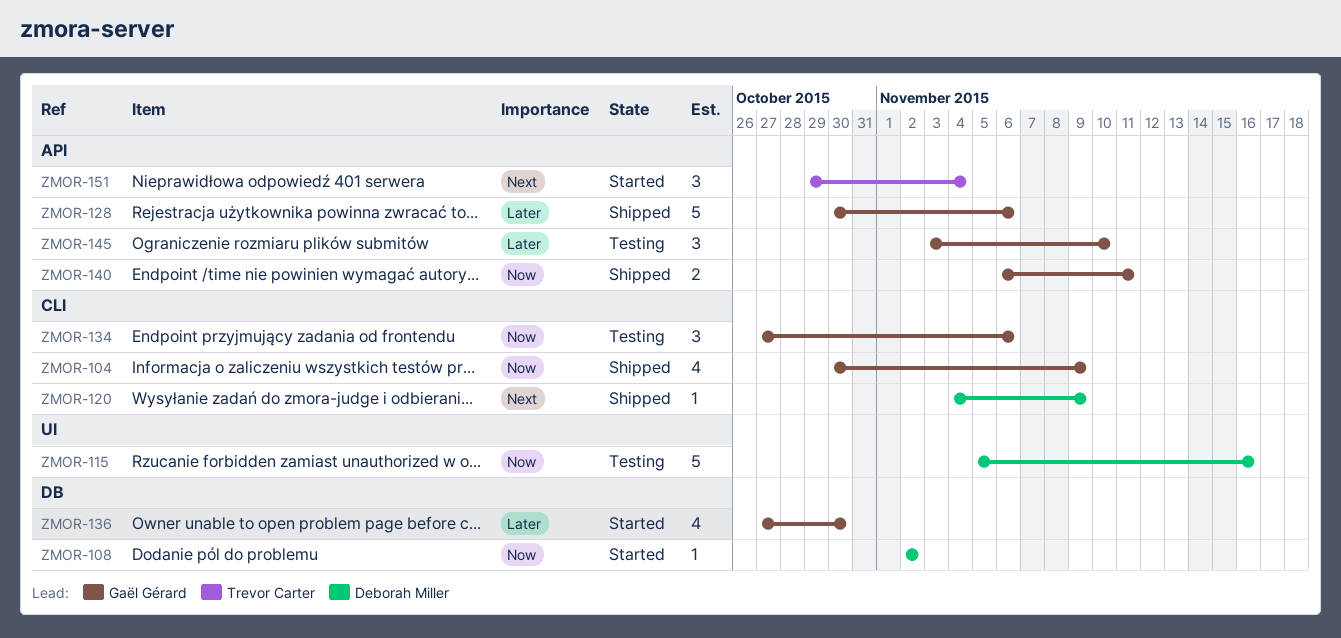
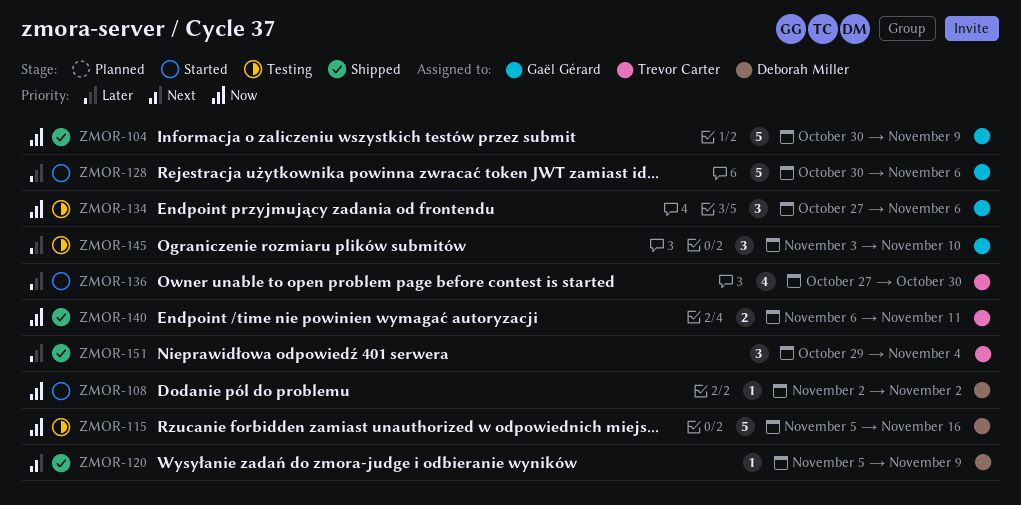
ZMOR-104, estimate: 4 -> 5
ZMOR-120, start: Nov 4 -> Nov 5
ZMOR-128, status: Shipped -> Started
ZMOR-136, owner: Gaël Gérard -> Trevor Carter
ZMOR-140, owner: Gaël Gérard -> Trevor Carter
ZMOR-151, status: Started -> Shipped
ZMOR-151, priority: Next -> Later

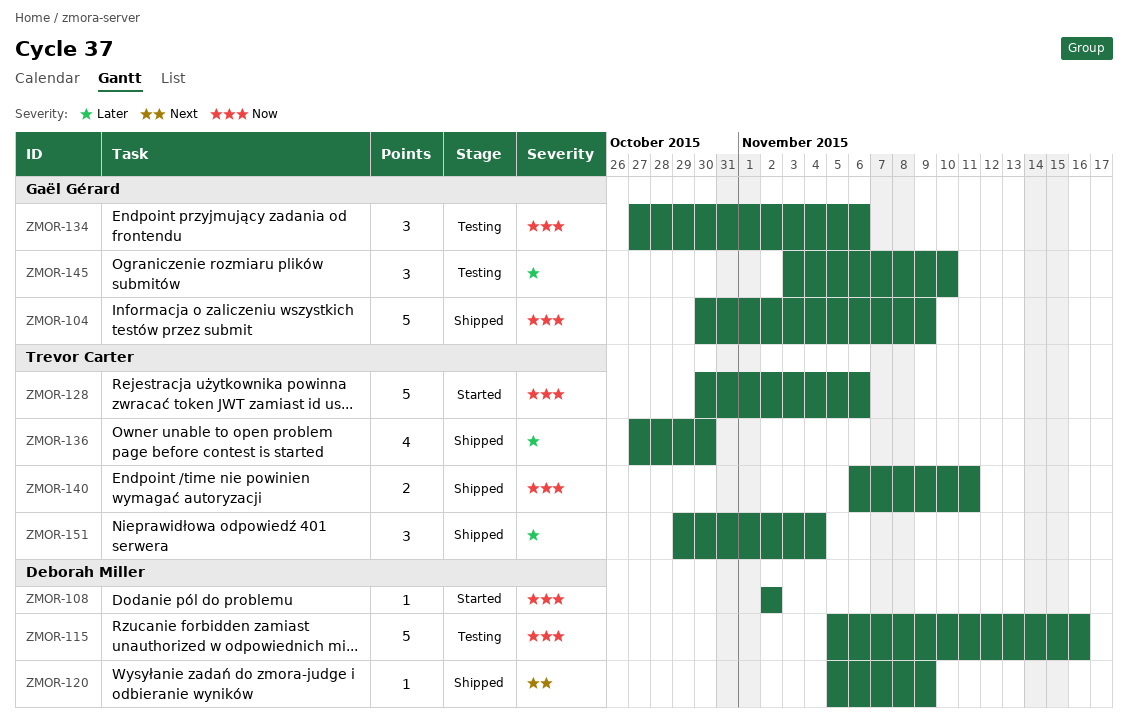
ZMOR-128, owner: Gaël Gérard -> Trevor Carter
ZMOR-128, priority: Later -> Now
ZMOR-136, status: Started -> Shipped

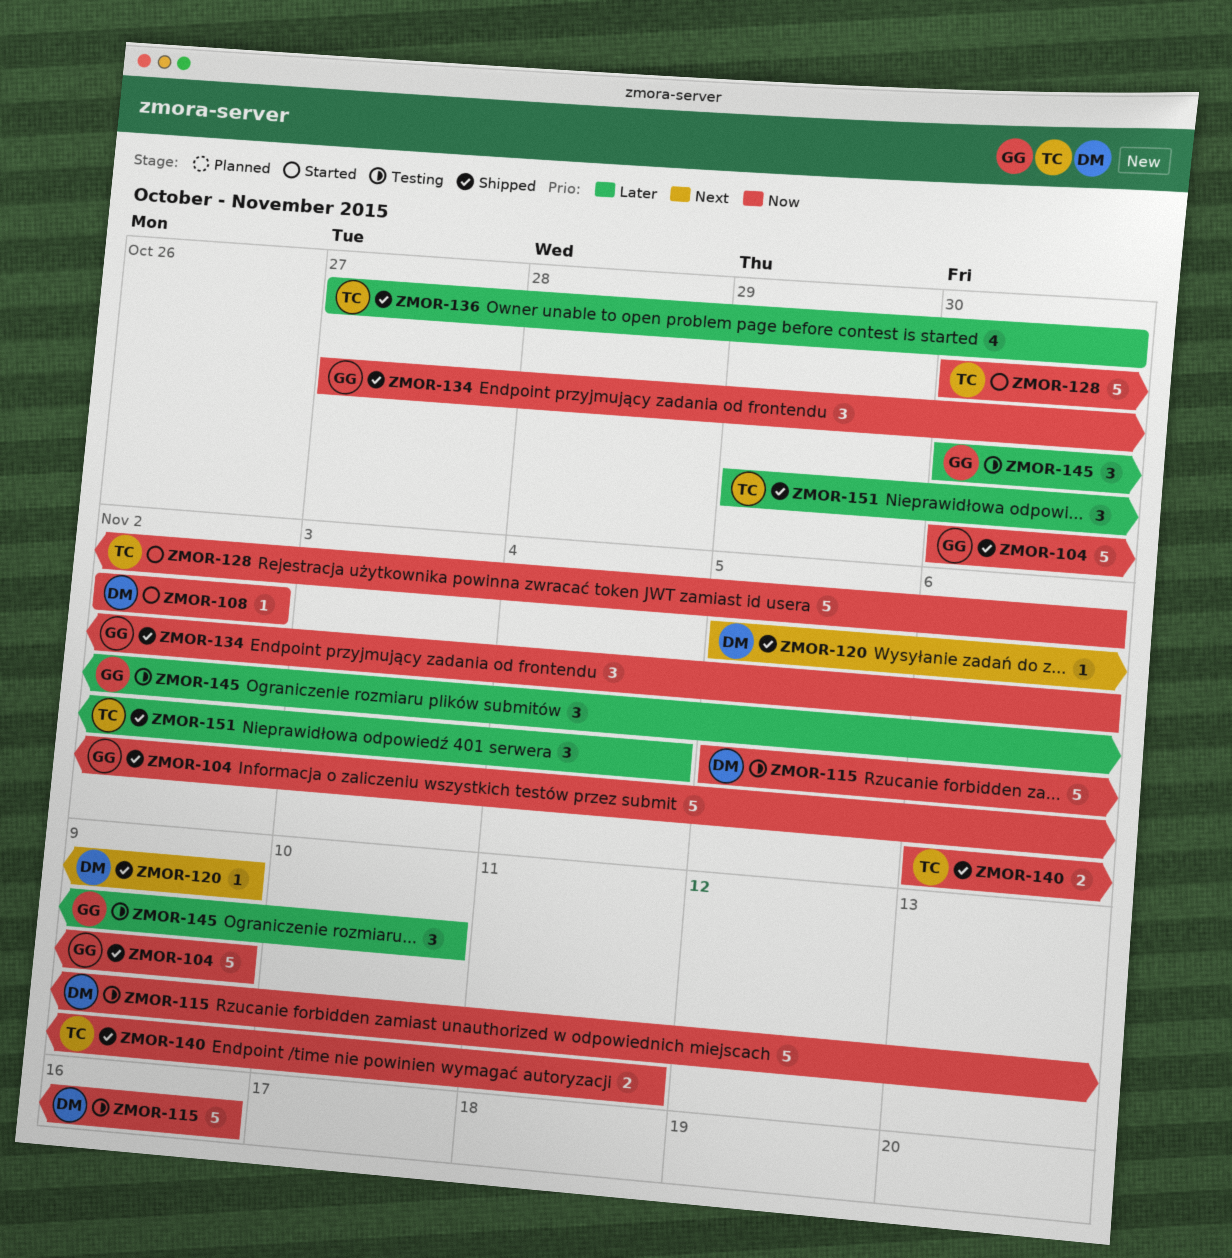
ZMOR-134, status: Testing -> Shipped
ZMOR-145, start: Nov 3 -> Oct 30

